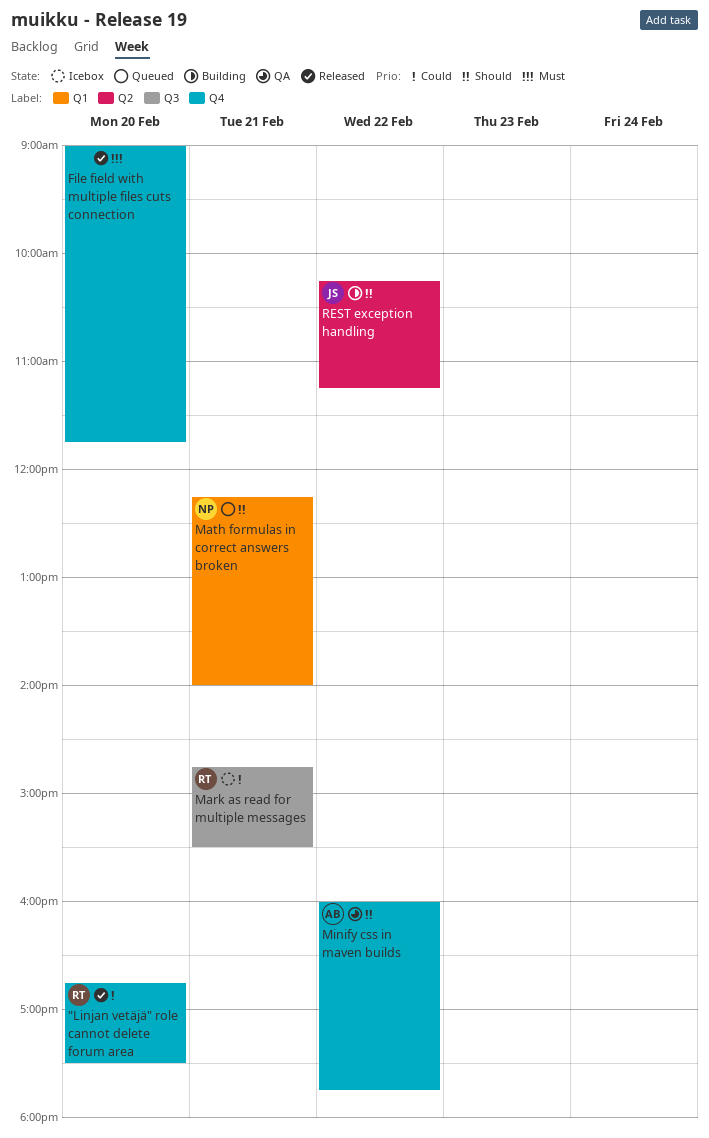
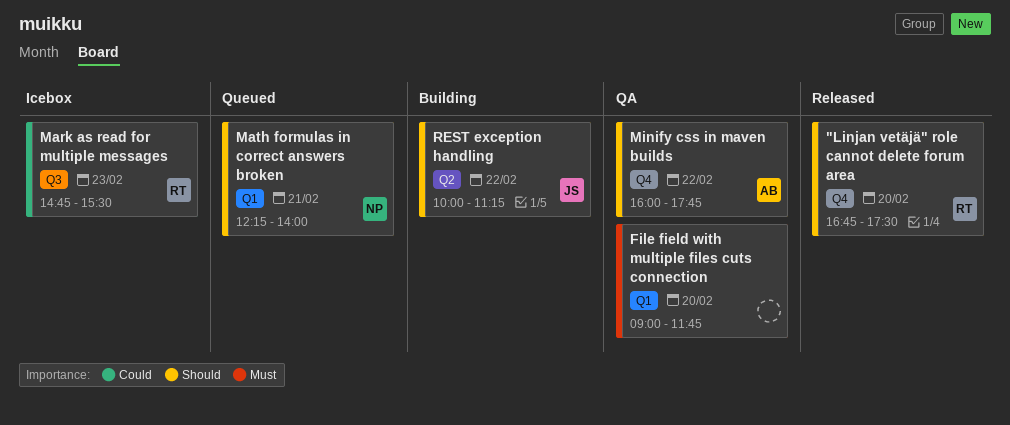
"Linjan vetäjä" role cannot delete forum area, priority: Could -> Should
File field with multiple files cuts connection, status: Released -> QA
File field with multiple files cuts connection, label: Q4 -> Q1
Mark as read for multiple messages, day: Feb 21 -> Feb 23
REST exception handling, begins: 10:15 -> 10:00

